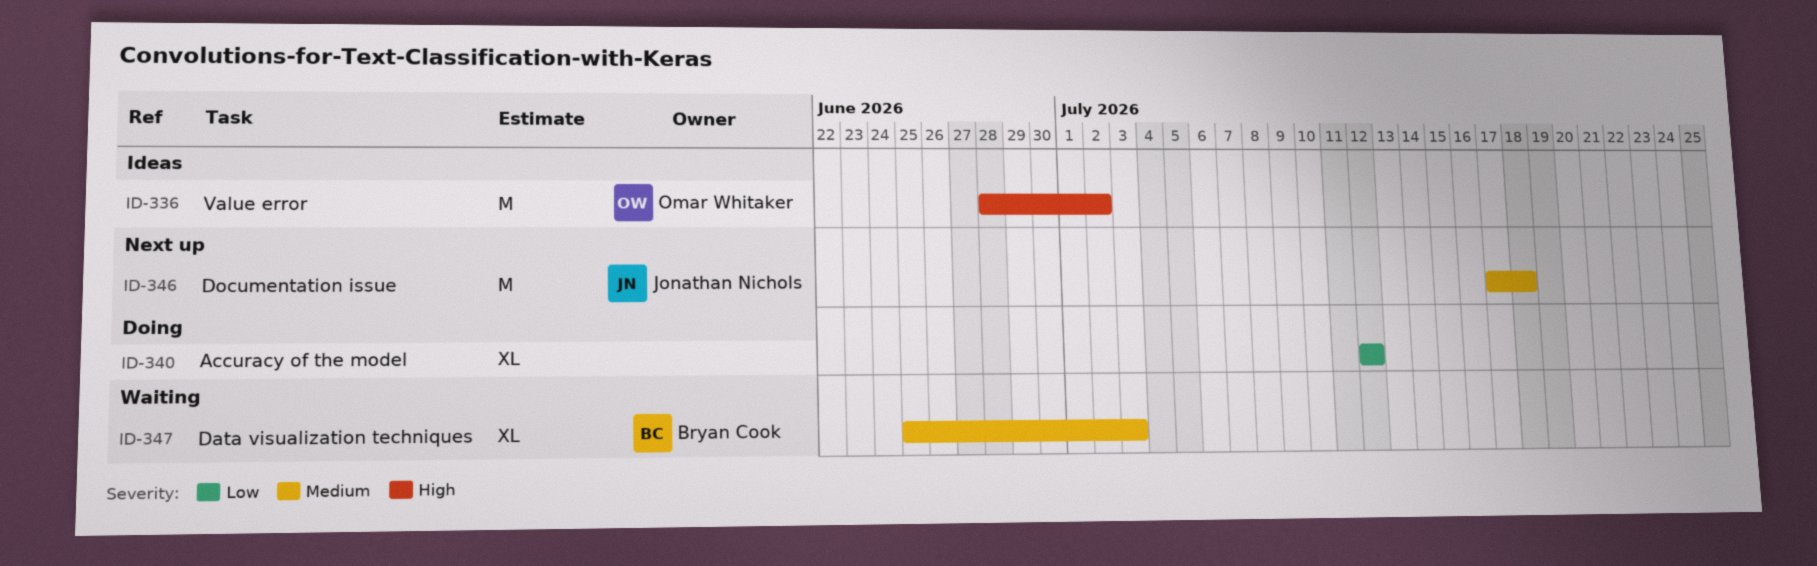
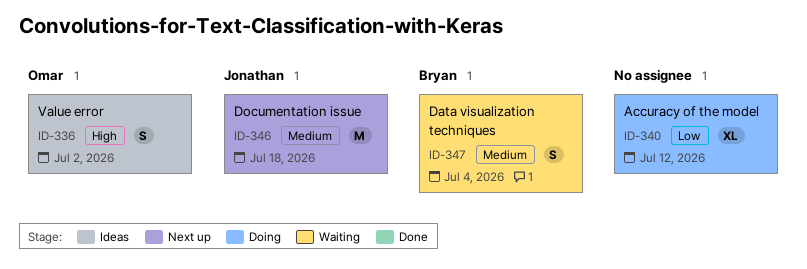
ID-336, estimate: M -> S
ID-347, estimate: XL -> S
ID-347, due: Jul 3 -> Jul 4

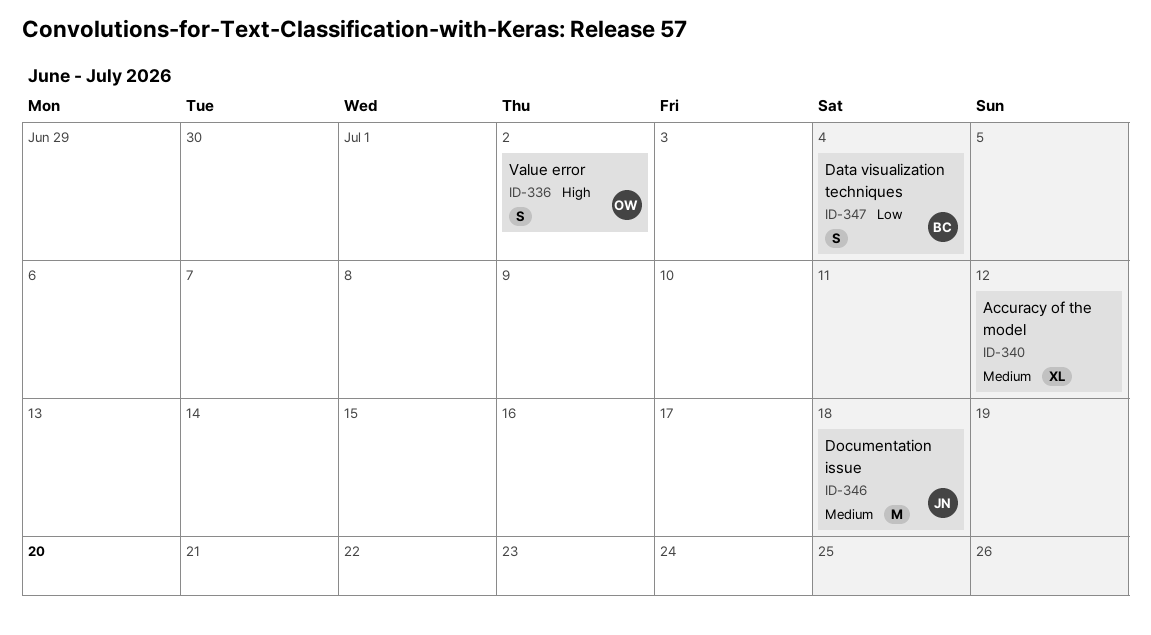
ID-340, priority: Low -> Medium
ID-347, priority: Medium -> Low

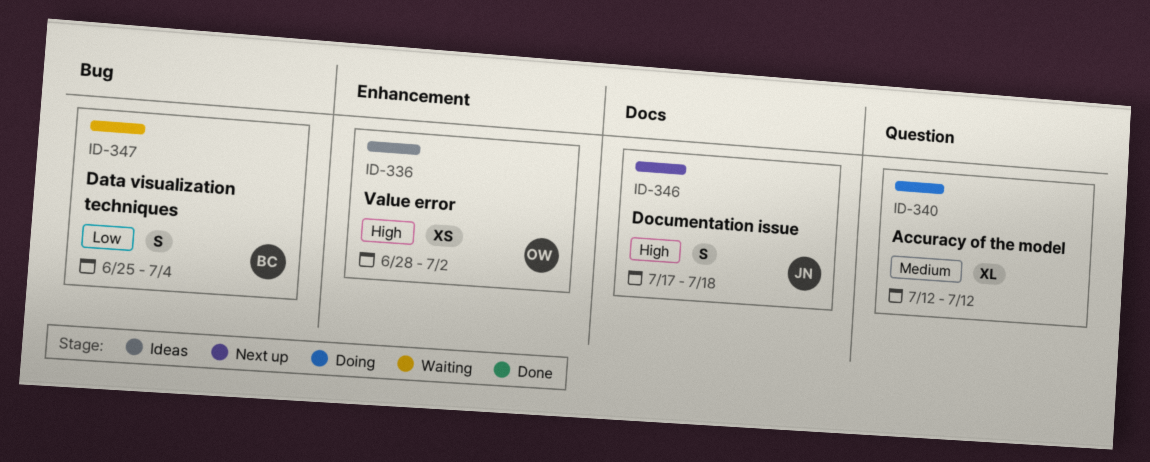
ID-336, estimate: S -> XS
ID-346, priority: Medium -> High
ID-346, estimate: M -> S

